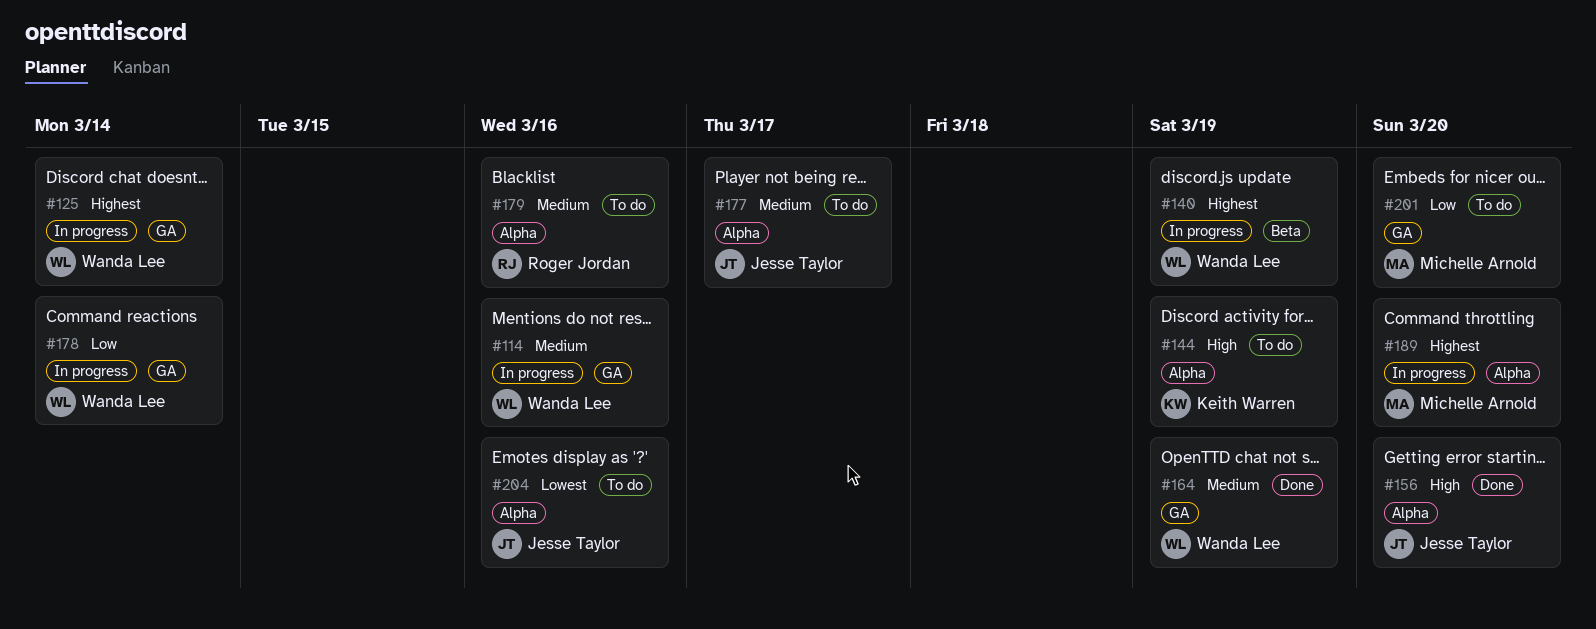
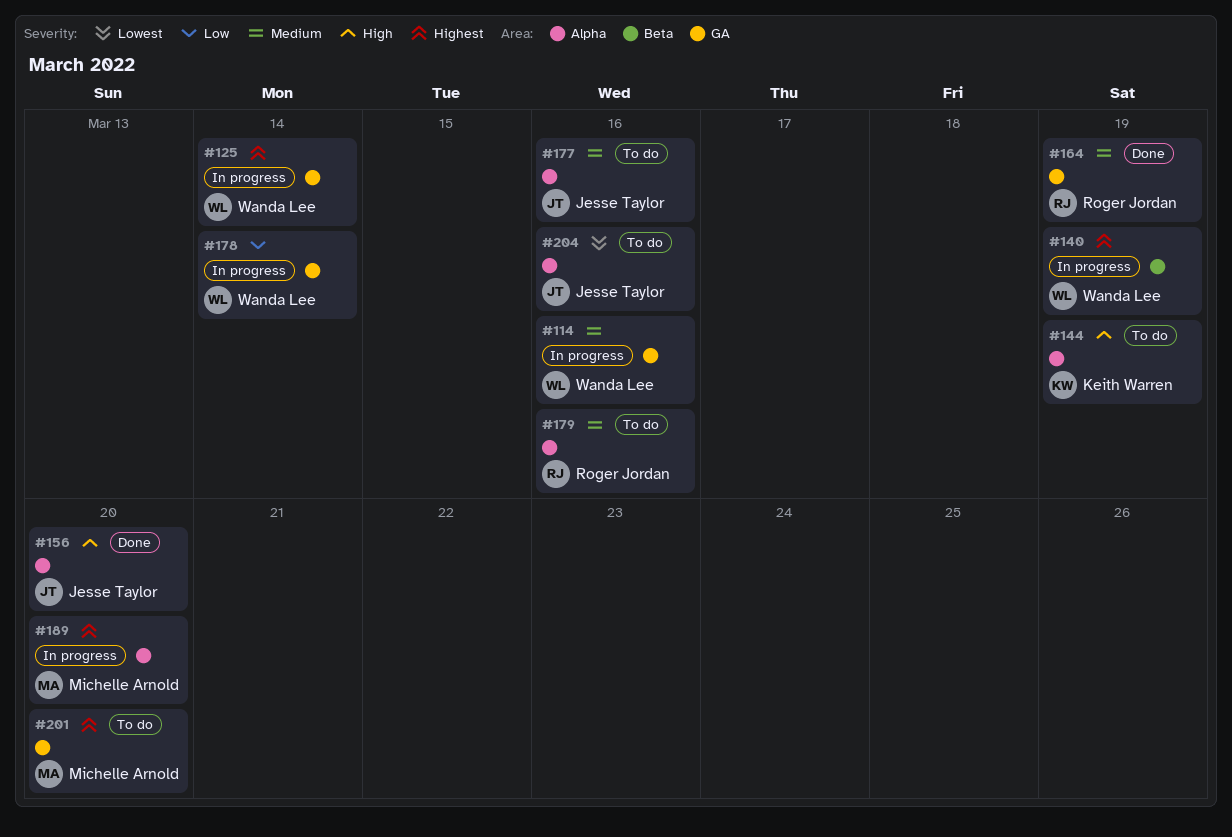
#164, owner: Wanda Lee -> Roger Jordan
#177, due: Mar 17 -> Mar 16
#201, priority: Low -> Highest

